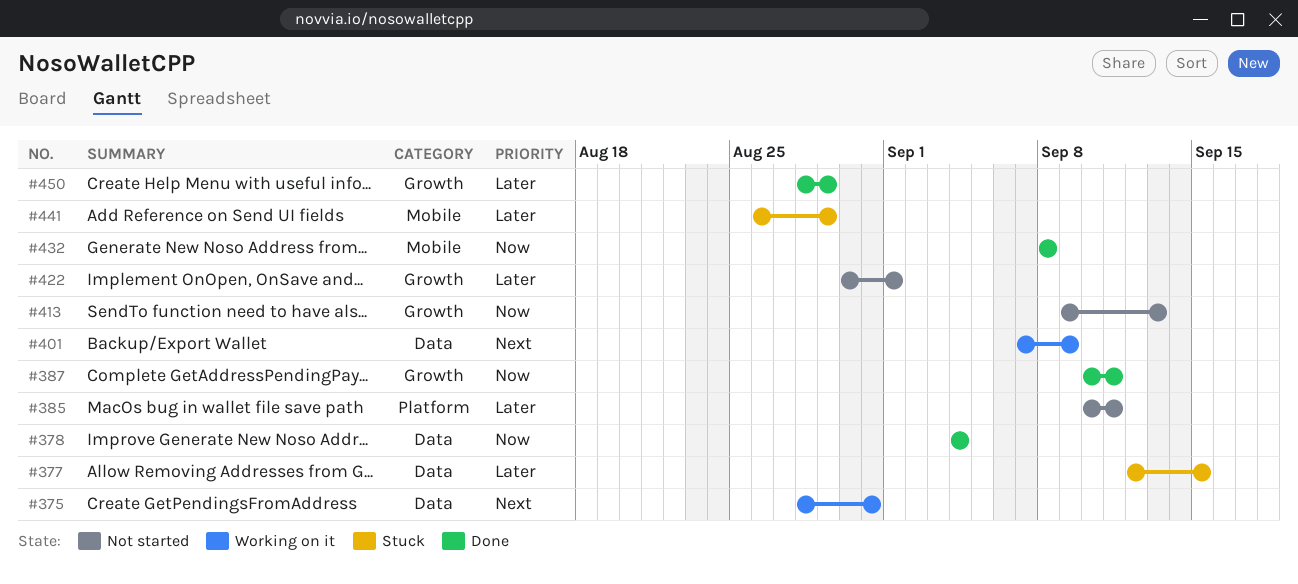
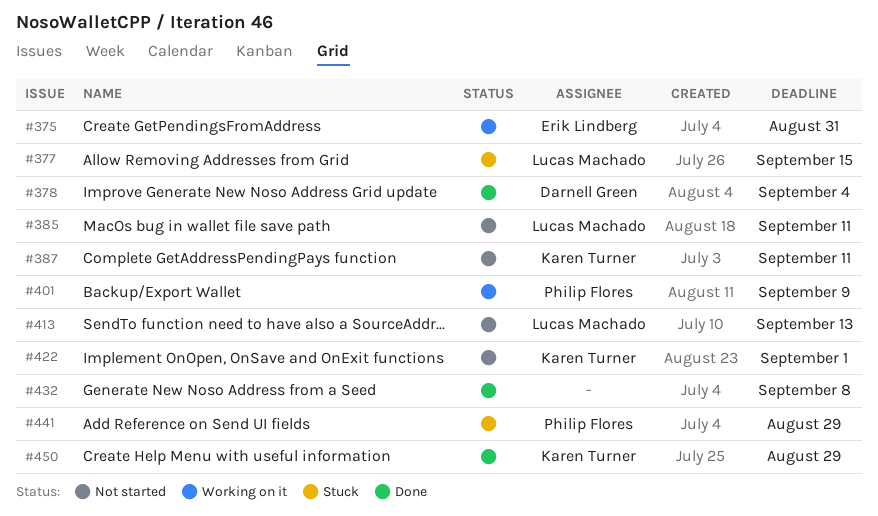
#387, status: Done -> Not started

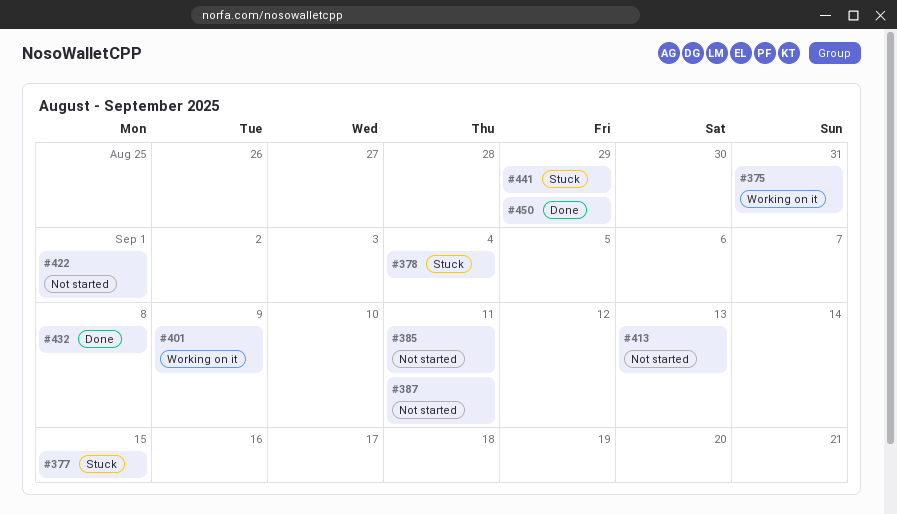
#378, status: Done -> Stuck

